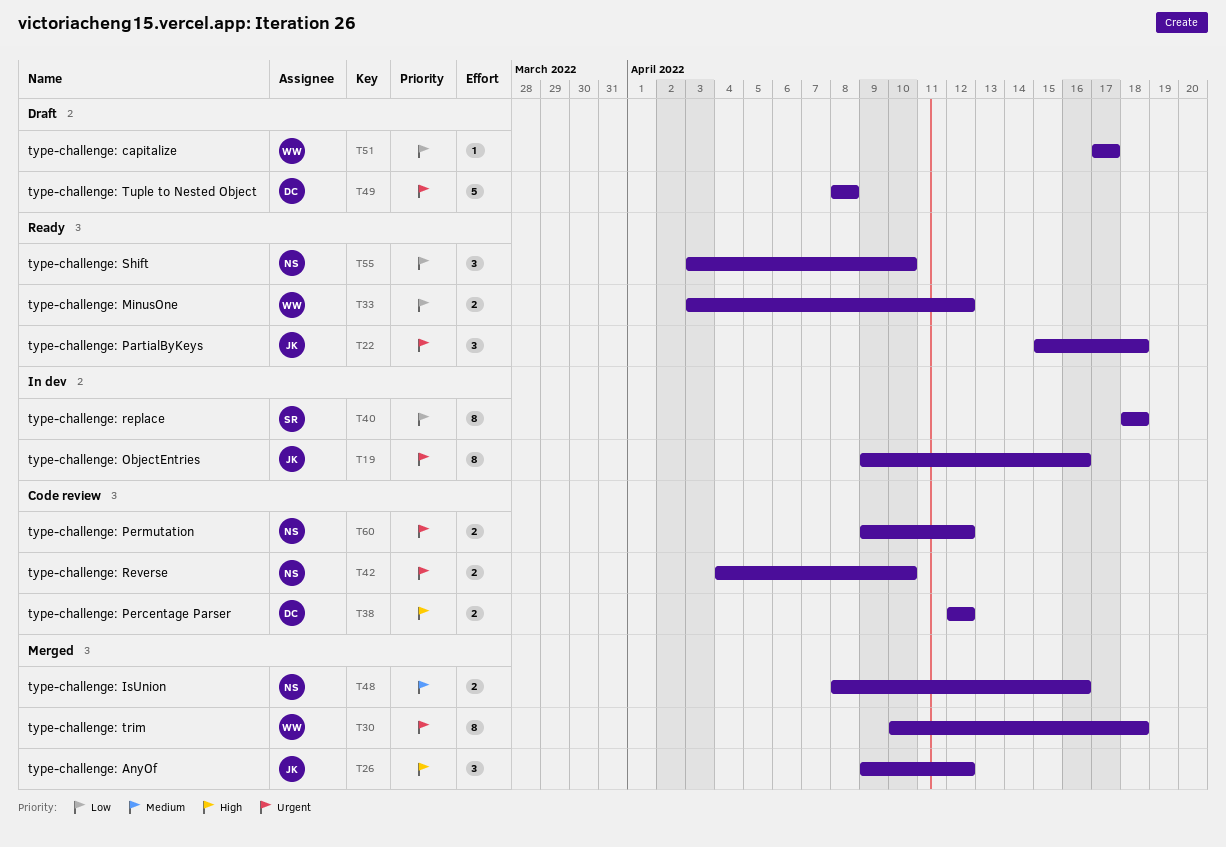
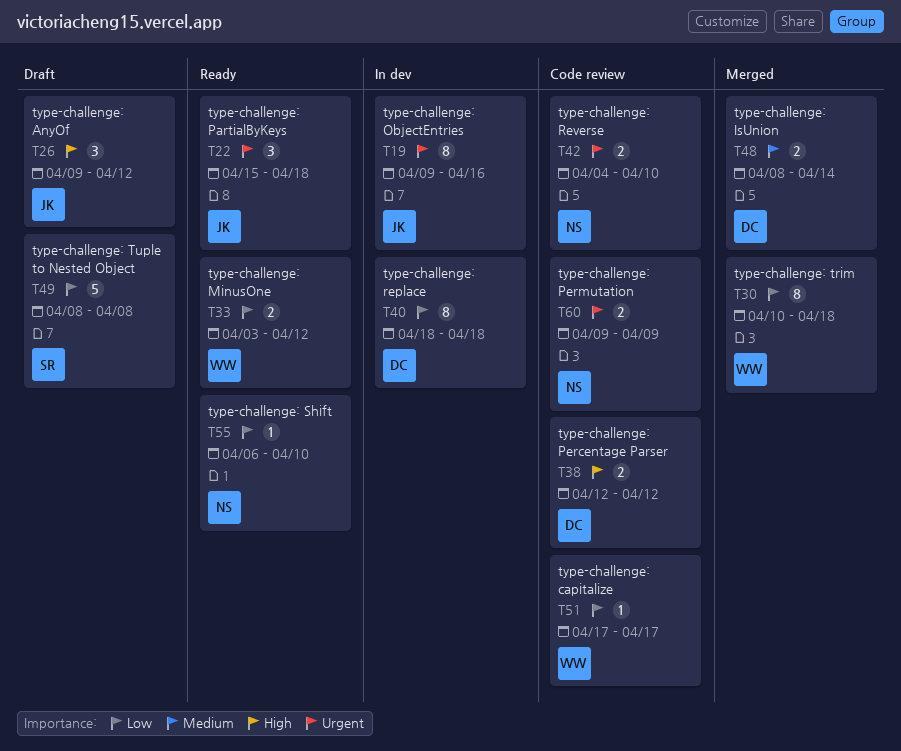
T26, status: Merged -> Draft
T30, priority: Urgent -> Low
T40, owner: SR -> DC
T48, owner: NS -> DC
T48, due: Apr 16 -> Apr 14
T49, owner: DC -> SR
T49, priority: Urgent -> Low
T51, status: Draft -> Code review
T55, estimate: 3 -> 1
T55, start: Apr 3 -> Apr 6
T60, due: Apr 12 -> Apr 9

